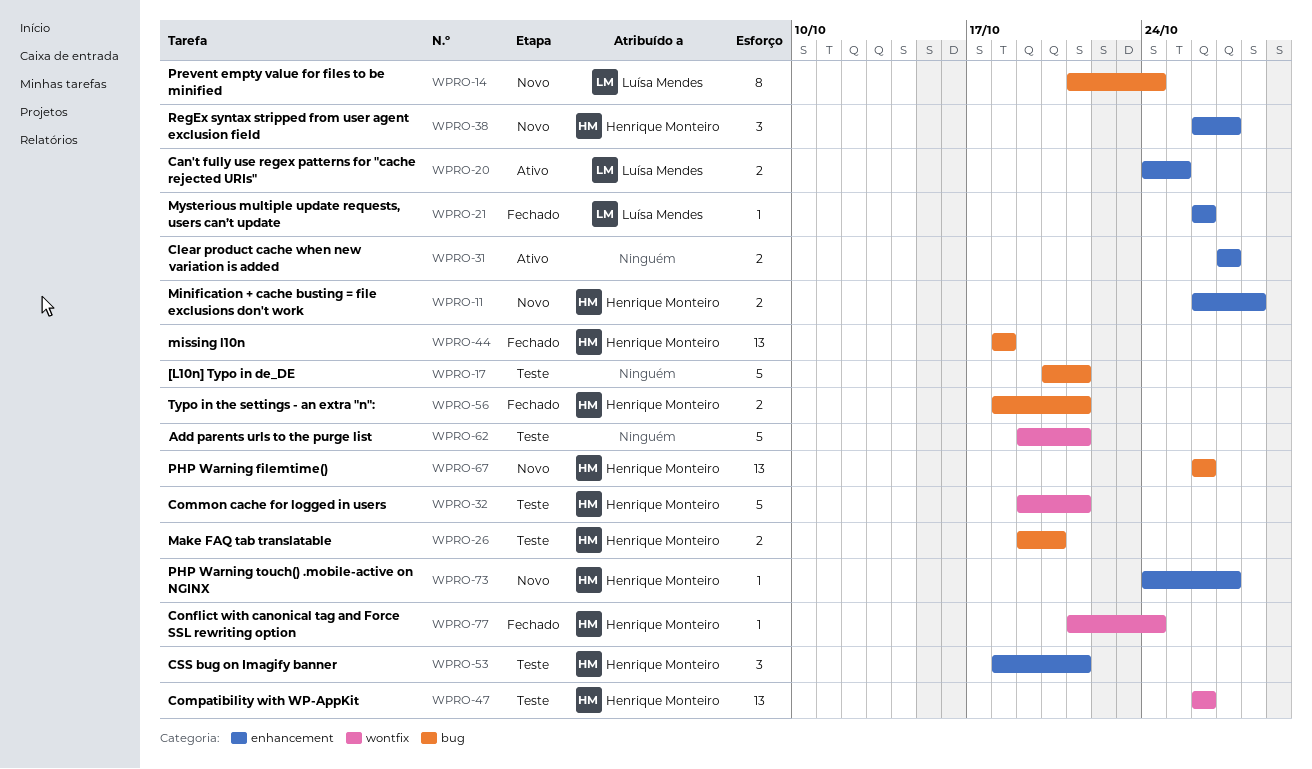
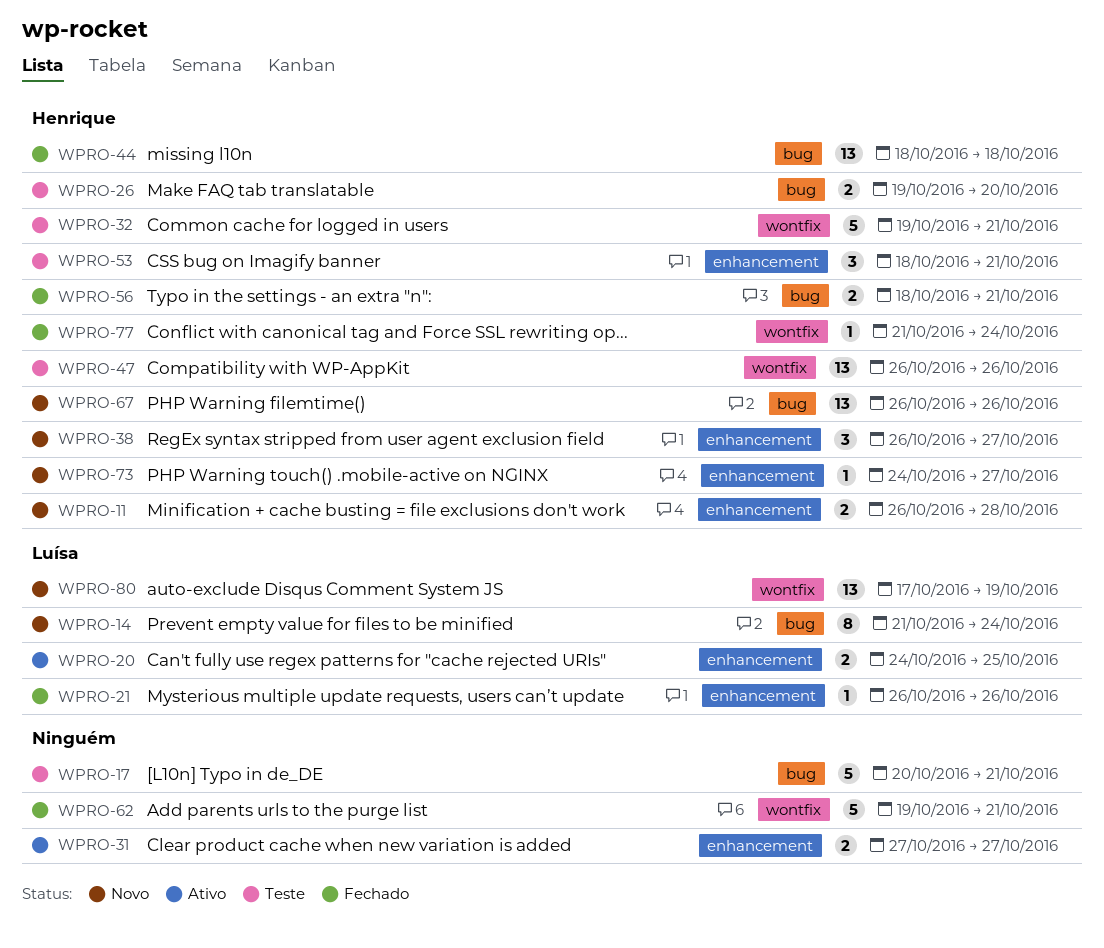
WPRO-62, status: Teste -> Fechado
WPRO-80: none -> present

